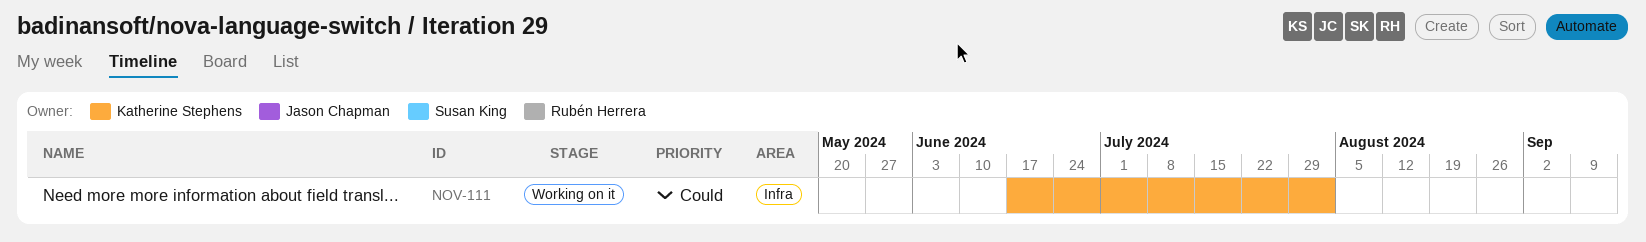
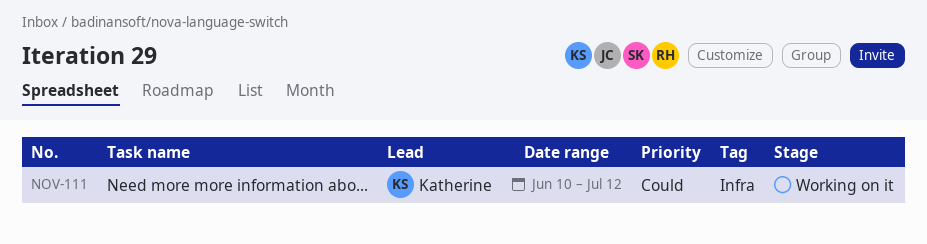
NOV-111, start: Jun 17 -> Jun 10
NOV-111, due: Aug 2 -> Jul 12

